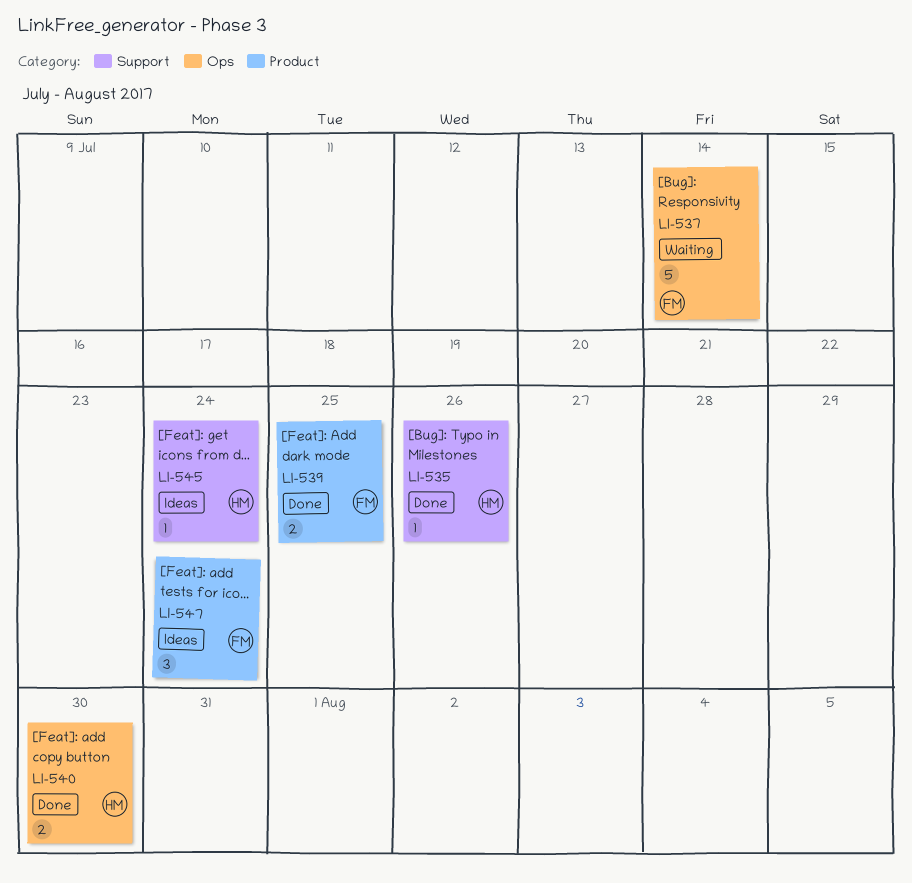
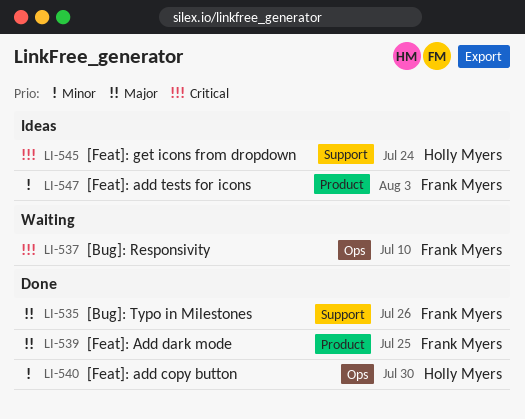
LI-535, owner: Holly Myers -> Frank Myers
LI-537, due: Jul 14 -> Jul 10
LI-547, due: Jul 24 -> Aug 3

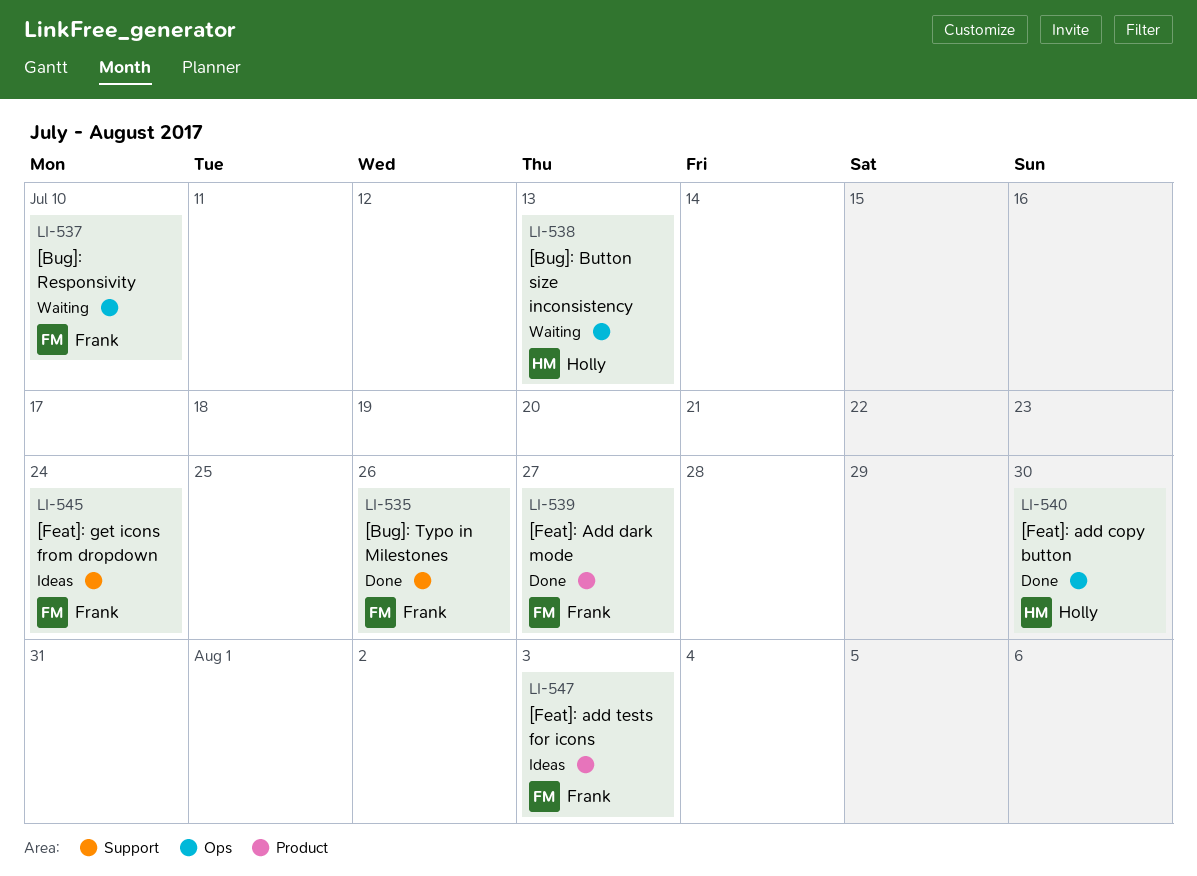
LI-538: none -> present
LI-539, due: Jul 25 -> Jul 27
LI-545, owner: Holly Myers -> Frank Myers

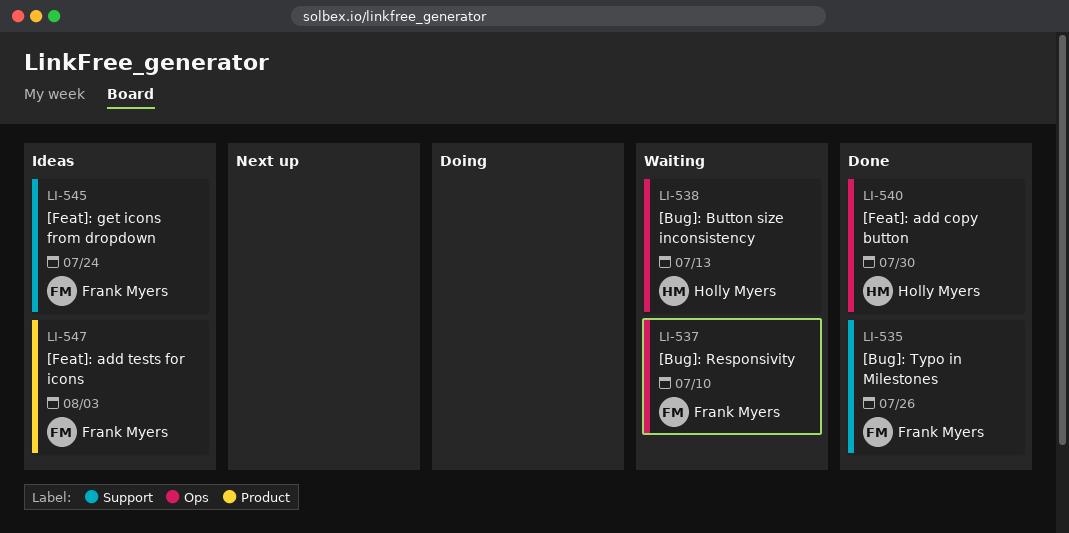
LI-539: present -> none

